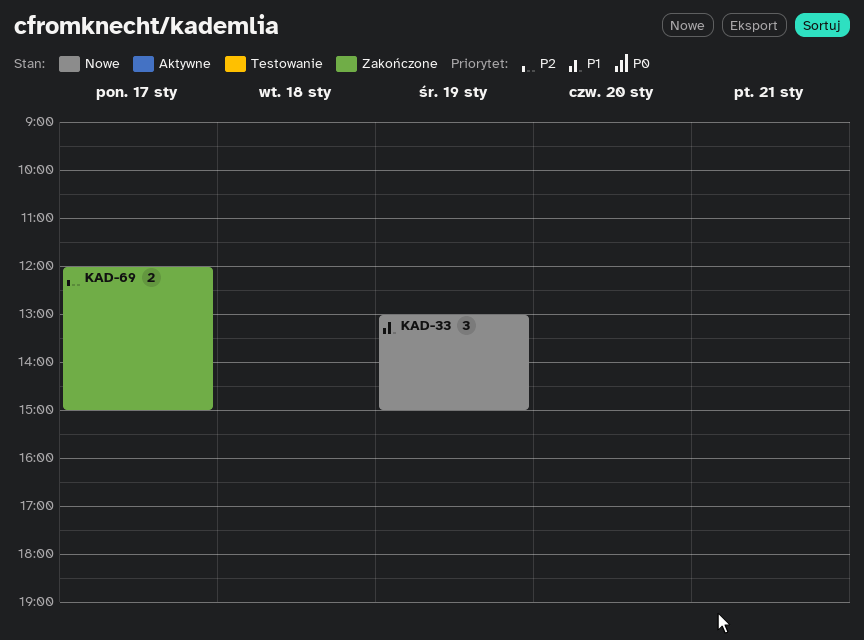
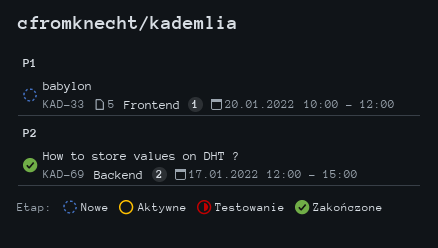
KAD-33, estimate: 3 -> 1
KAD-33, day: Jan 19 -> Jan 20
KAD-33, begins: 13:00 -> 10:00
KAD-33, ends: 15:00 -> 12:00

